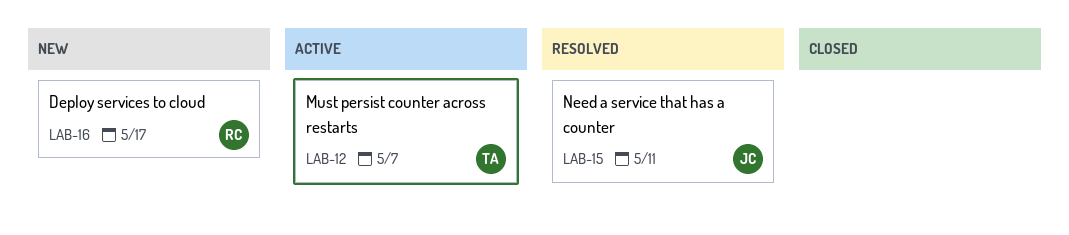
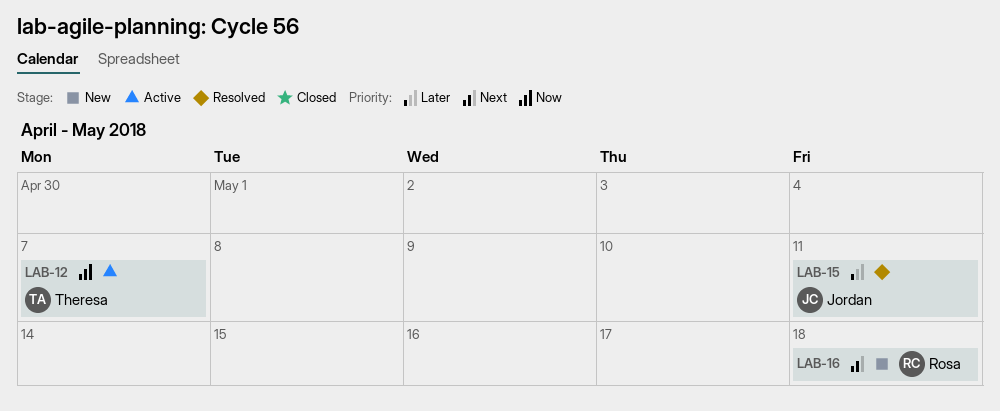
LAB-16, due: May 17 -> May 18

